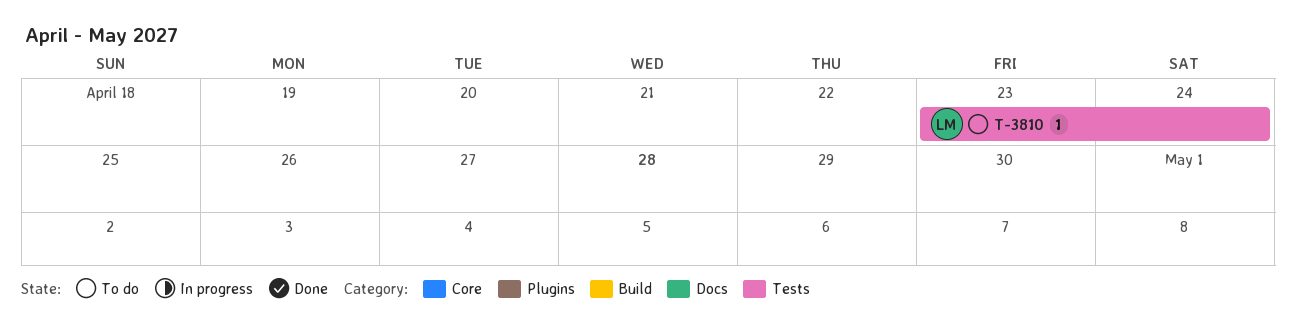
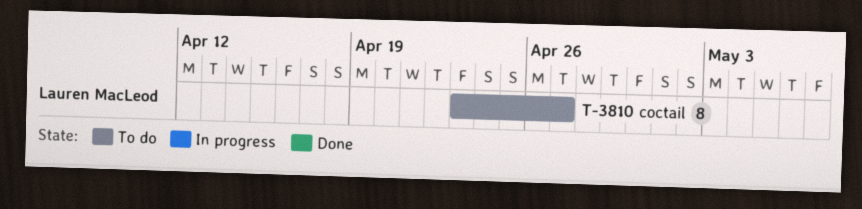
T-3810, estimate: 1 -> 8
T-3810, due: Apr 24 -> Apr 27

